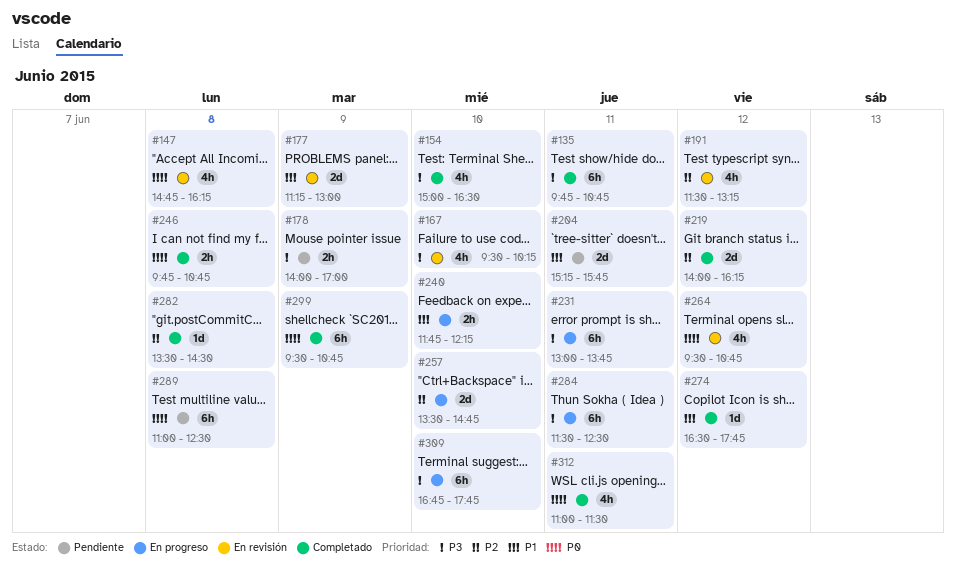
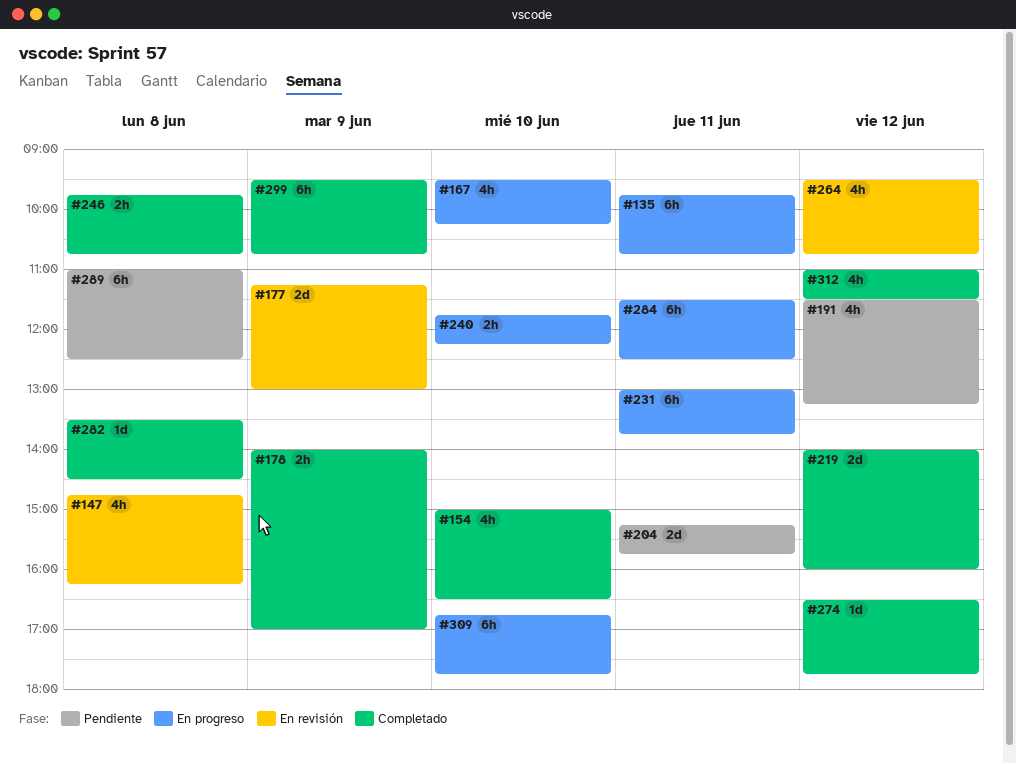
#135, status: Completado -> En progreso
#167, status: En revisión -> En progreso
#178, status: Pendiente -> Completado
#191, status: En revisión -> Pendiente
#219, ends: 16:15 -> 16:00
#257: present -> none
#312, day: Jun 11 -> Jun 12

